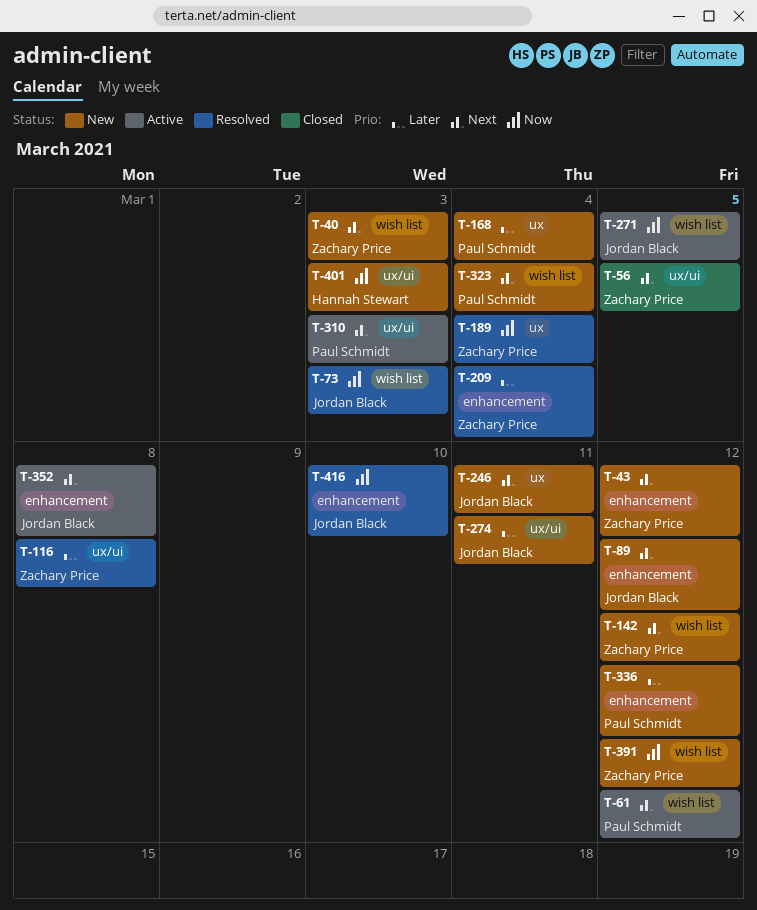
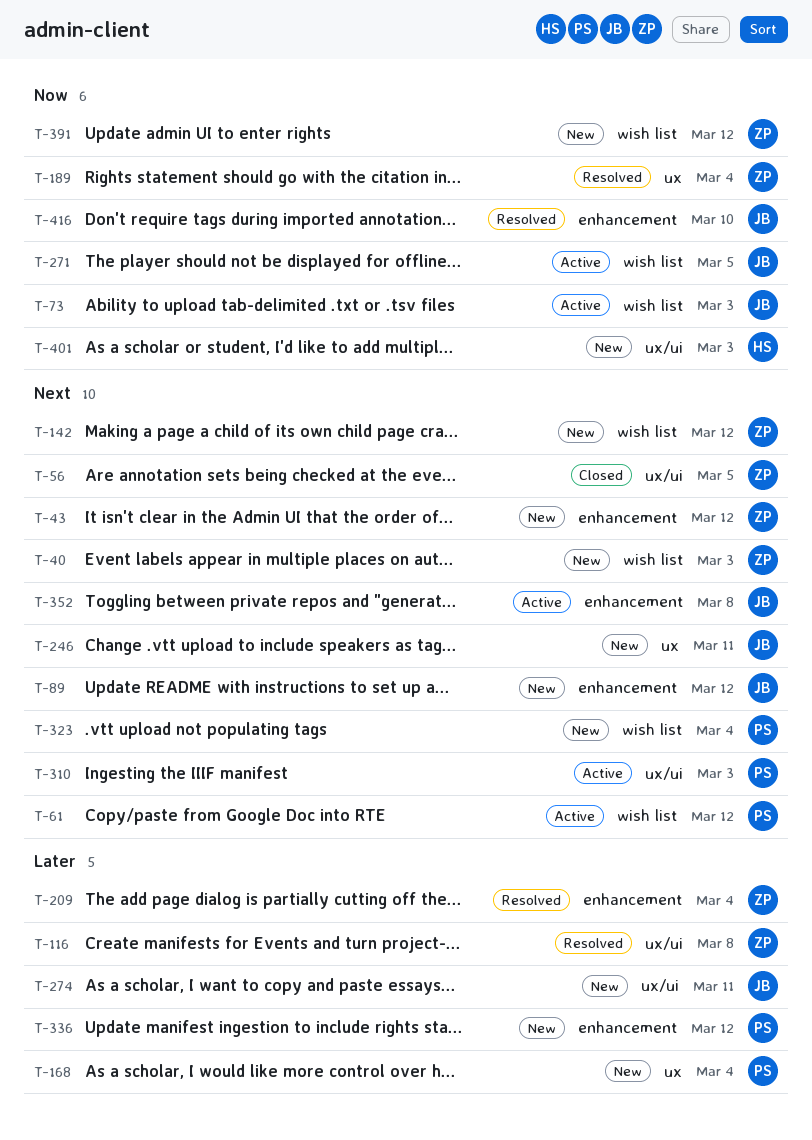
T-73, status: Resolved -> Active

